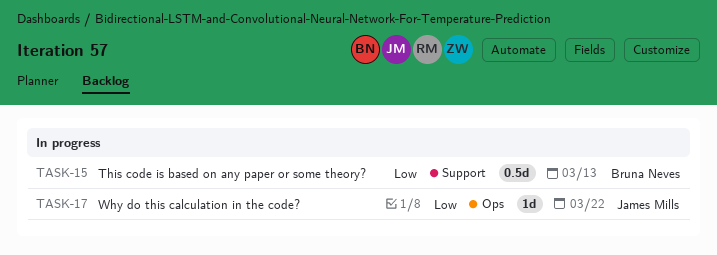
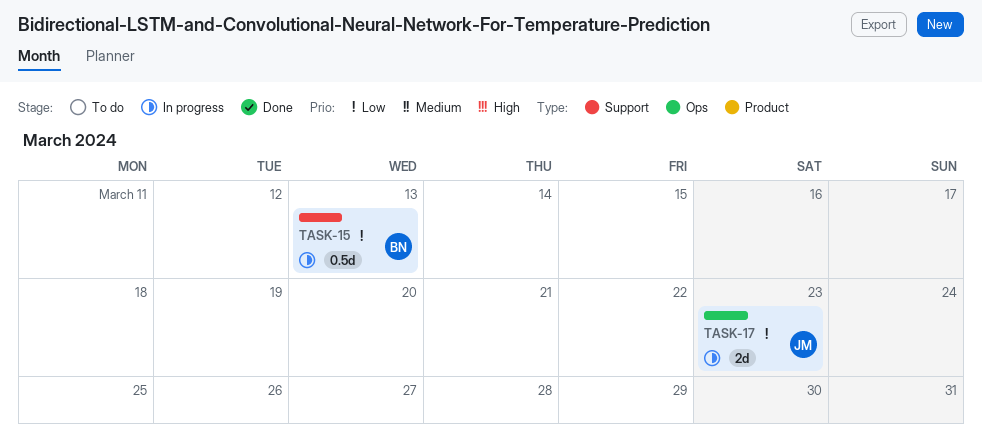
TASK-17, estimate: 1d -> 2d
TASK-17, due: Mar 22 -> Mar 23

